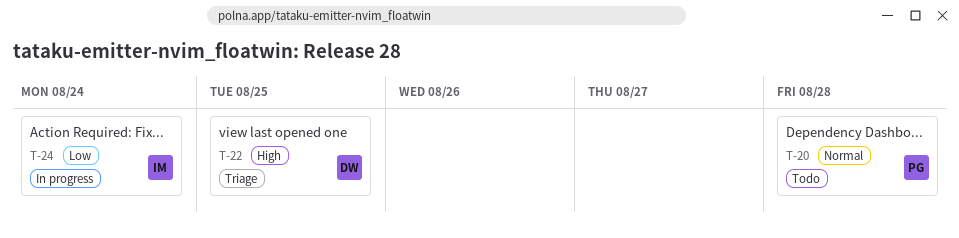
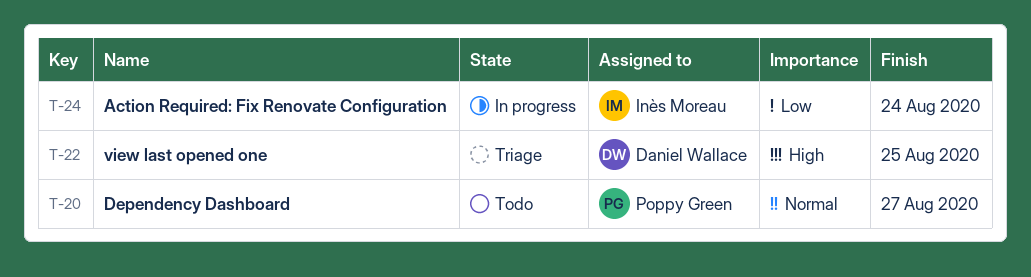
T-20, due: Aug 28 -> Aug 27

